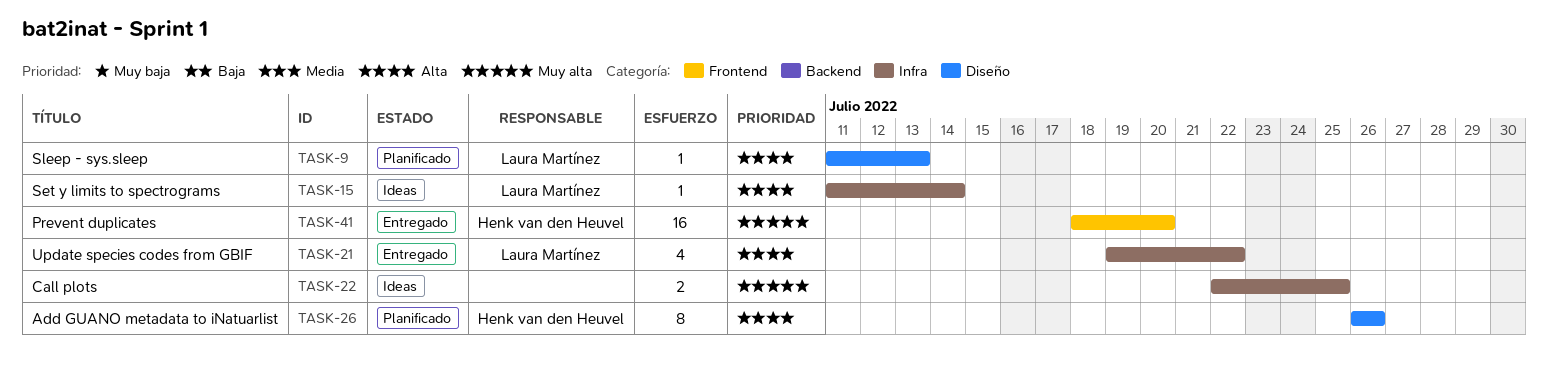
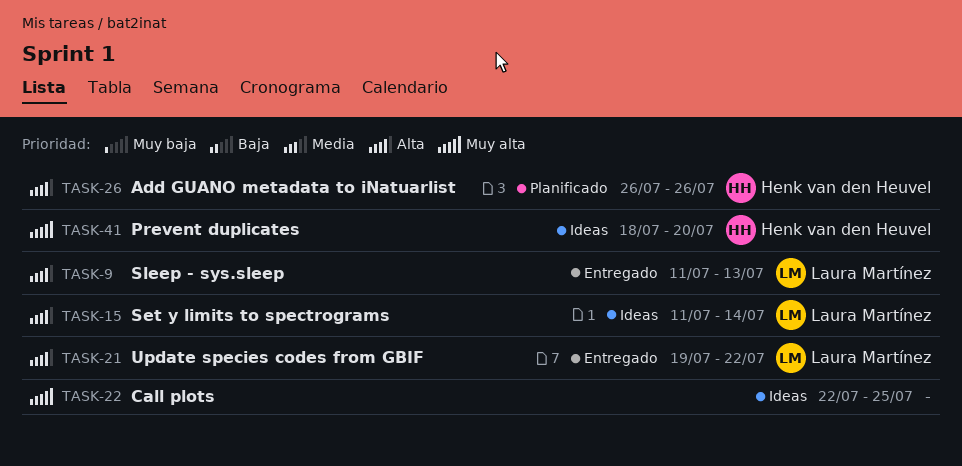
TASK-9, status: Planificado -> Entregado
TASK-41, status: Entregado -> Ideas

